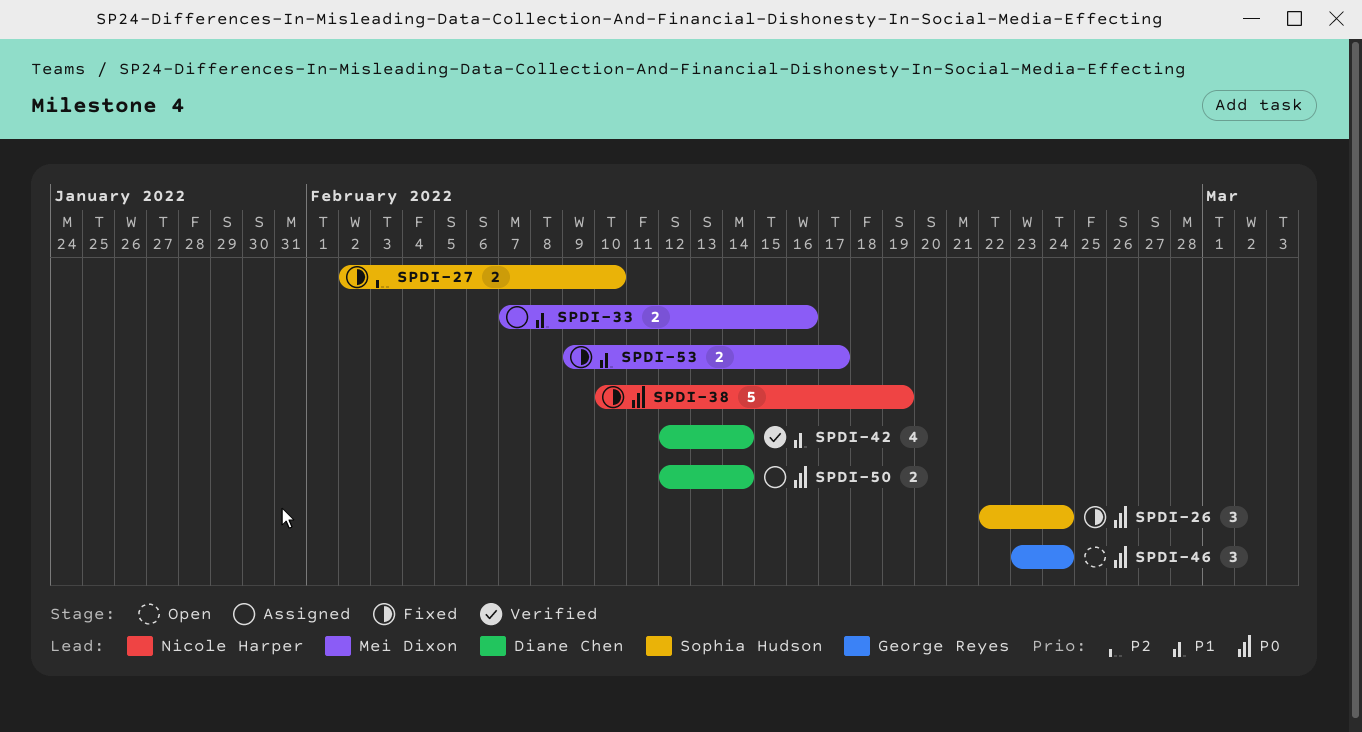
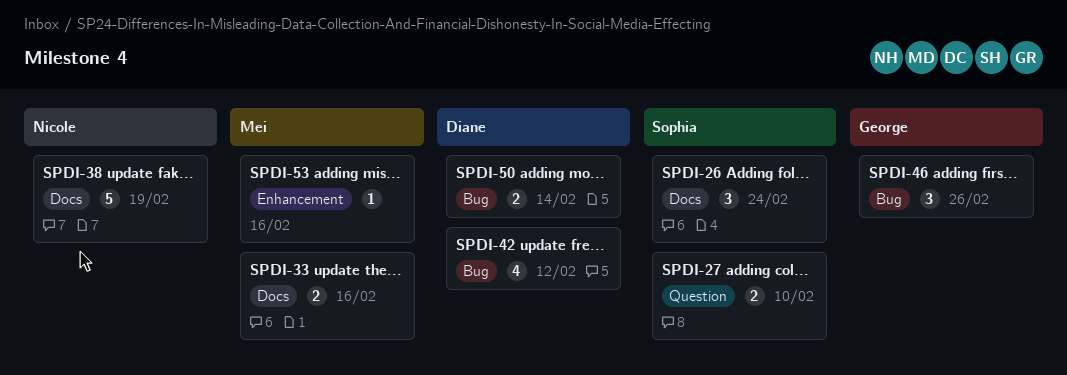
SPDI-42, due: Feb 14 -> Feb 12
SPDI-46, due: Feb 24 -> Feb 26
SPDI-53, estimate: 2 -> 1
SPDI-53, due: Feb 17 -> Feb 16

